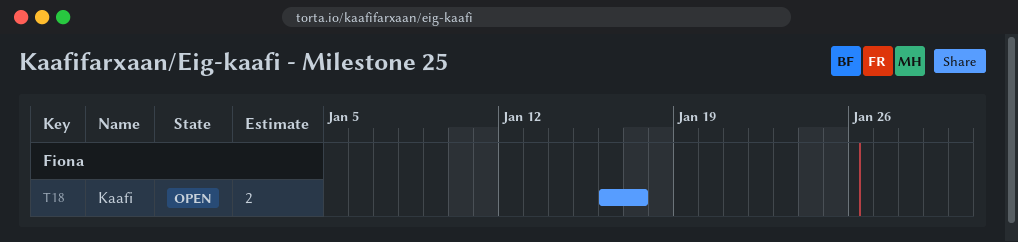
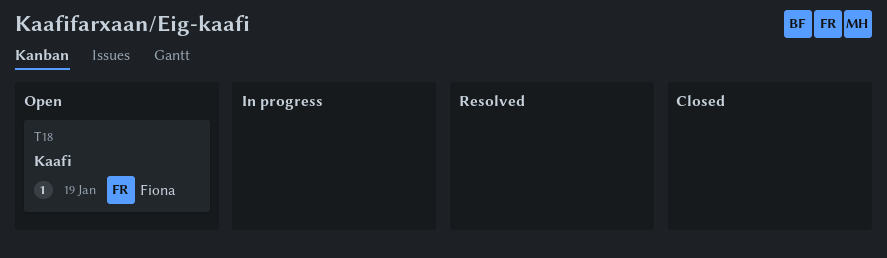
T18, estimate: 2 -> 1
T18, due: Jan 17 -> Jan 19

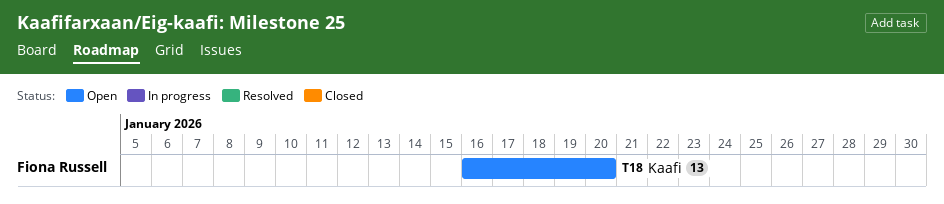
T18, estimate: 1 -> 13
T18, due: Jan 19 -> Jan 20

